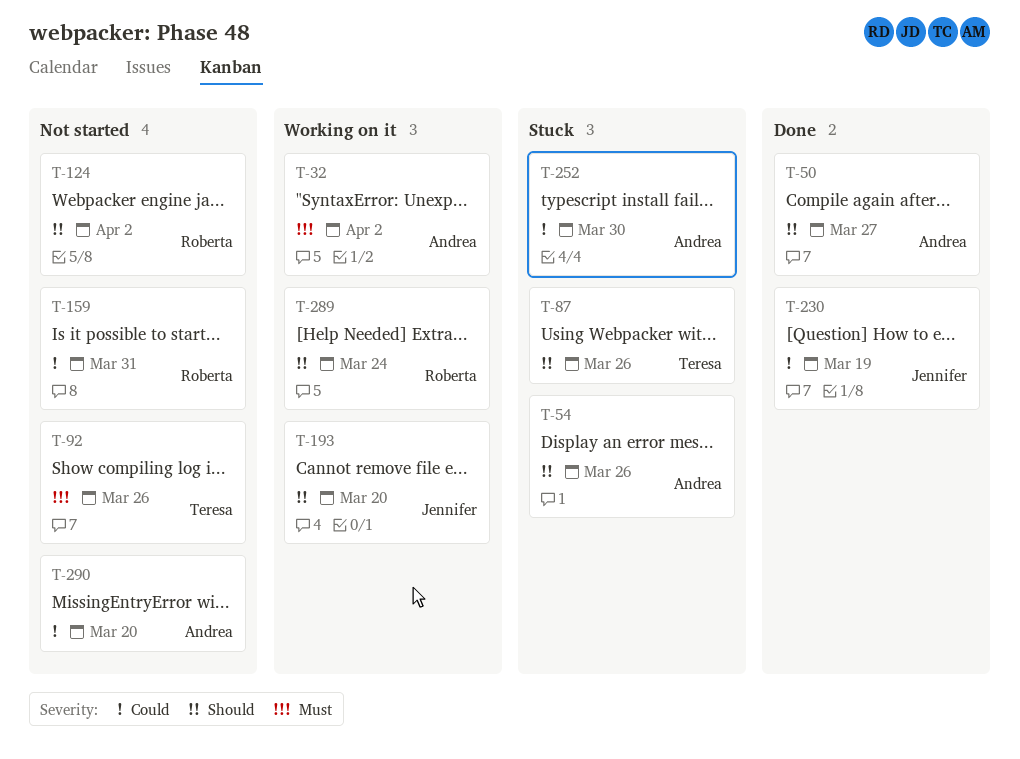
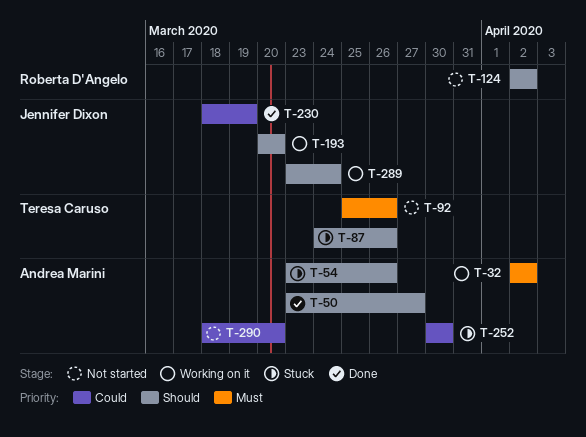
T-159: present -> none
T-289, owner: Roberta D'Angelo -> Jennifer Dixon

